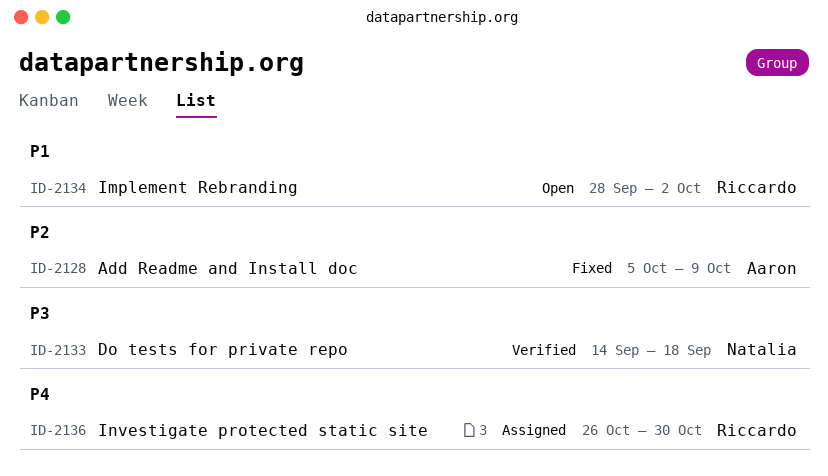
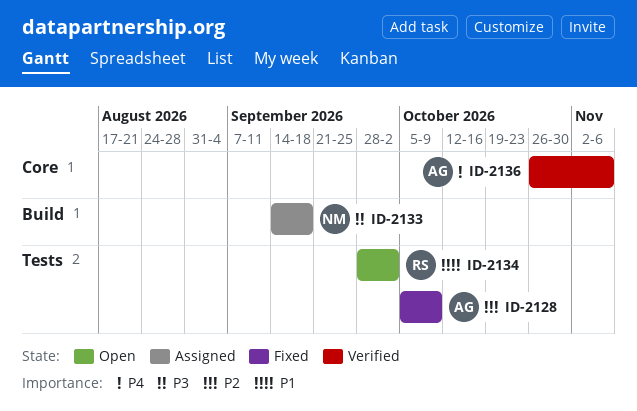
ID-2133, status: Verified -> Assigned
ID-2136, status: Assigned -> Verified
ID-2136, owner: Riccardo -> Aaron
ID-2136, due: Oct 30 -> Nov 6

